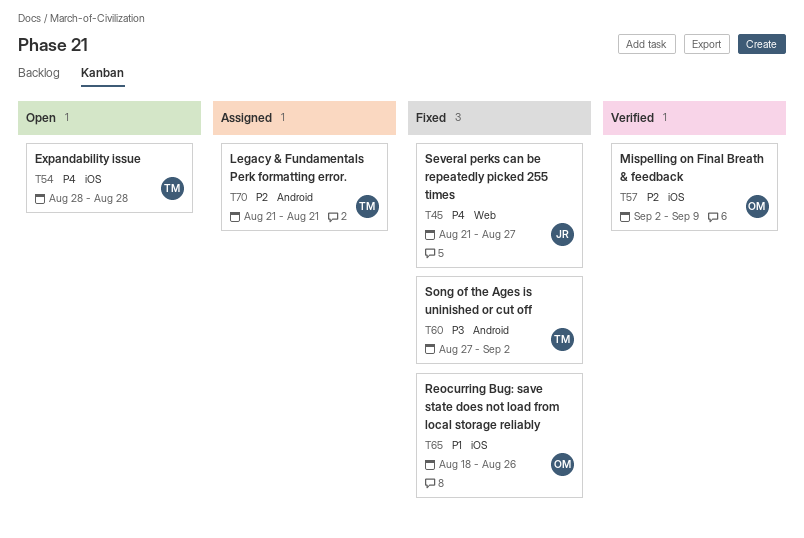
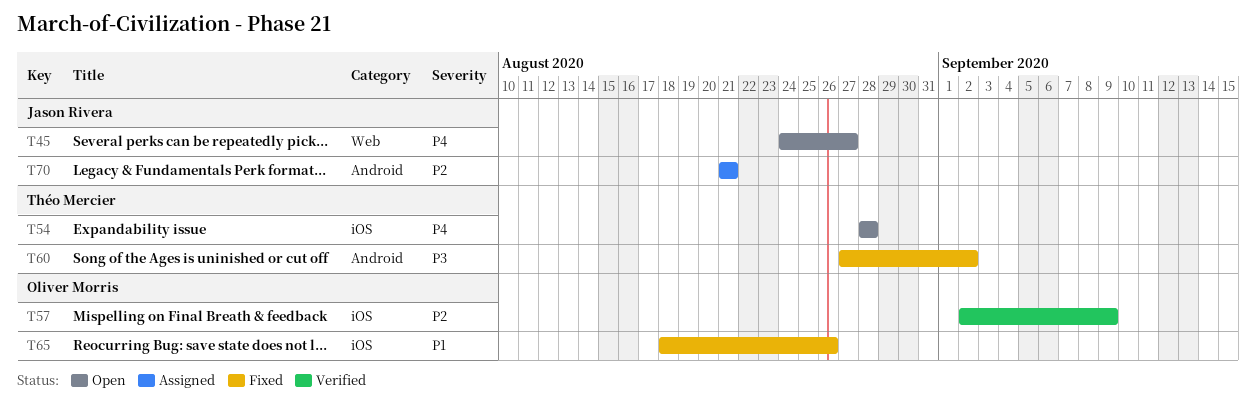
T45, status: Fixed -> Open
T45, start: Aug 21 -> Aug 24
T70, owner: Théo Mercier -> Jason Rivera

